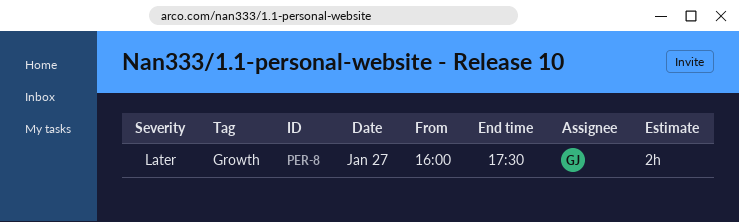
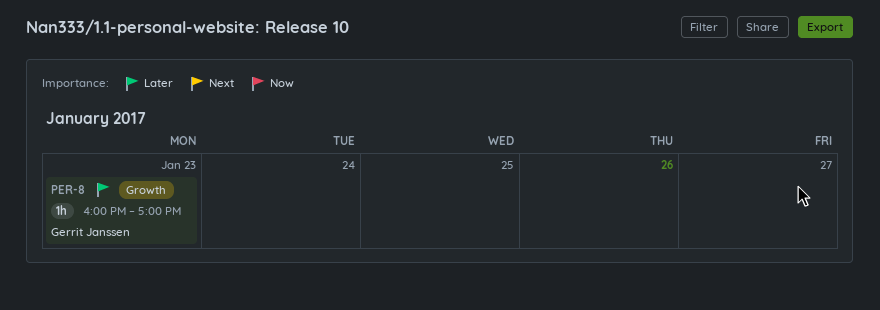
PER-8, estimate: 2h -> 1h
PER-8, day: Jan 27 -> Jan 23
PER-8, ends: 17:30 -> 17:00

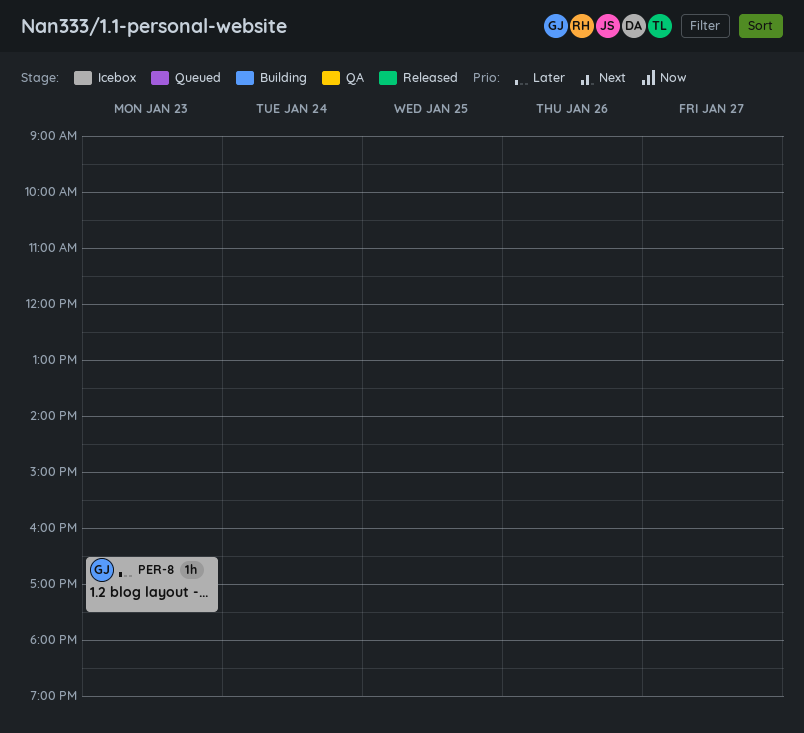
PER-8, begins: 16:00 -> 16:30
PER-8, ends: 17:00 -> 17:30

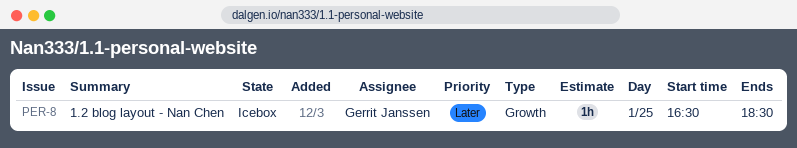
PER-8, day: Jan 23 -> Jan 25
PER-8, ends: 17:30 -> 18:30

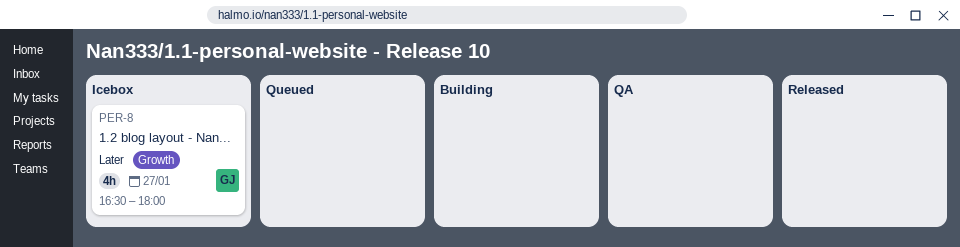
PER-8, estimate: 1h -> 4h
PER-8, day: Jan 25 -> Jan 27
PER-8, ends: 18:30 -> 18:00

